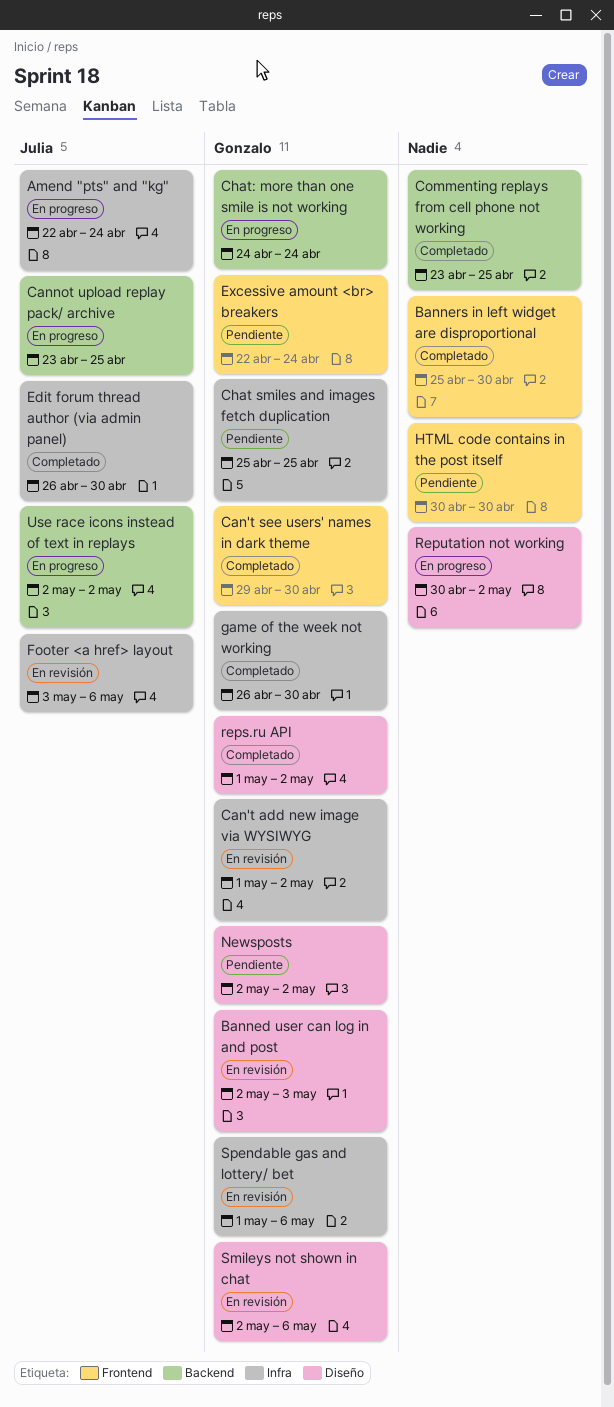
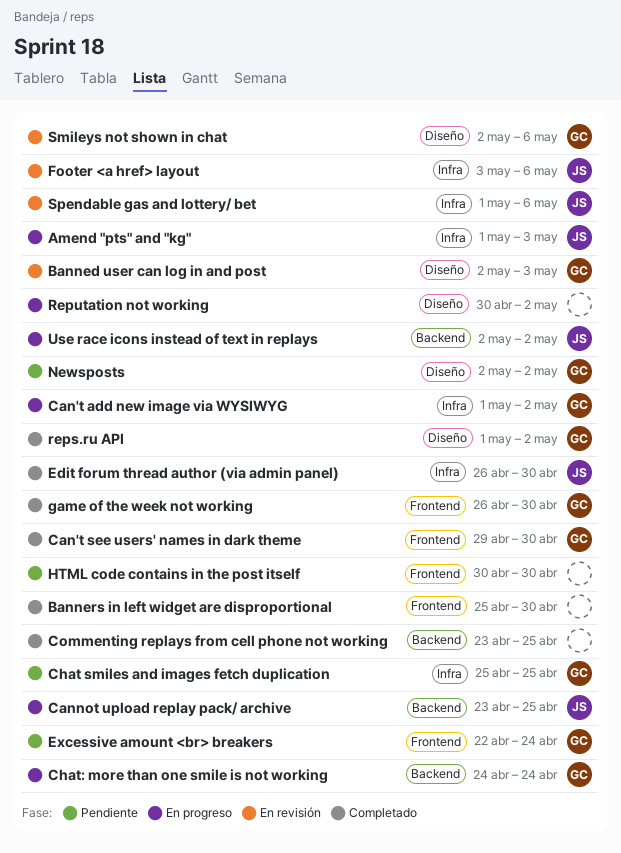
Amend "pts" and "kg", start: Apr 22 -> May 1
Amend "pts" and "kg", due: Apr 24 -> May 3
Can't add new image via WYSIWYG, status: En revisión -> En progreso
game of the week not working, label: Infra -> Frontend
Spendable gas and lottery/ bet, owner: Gonzalo -> Julia

